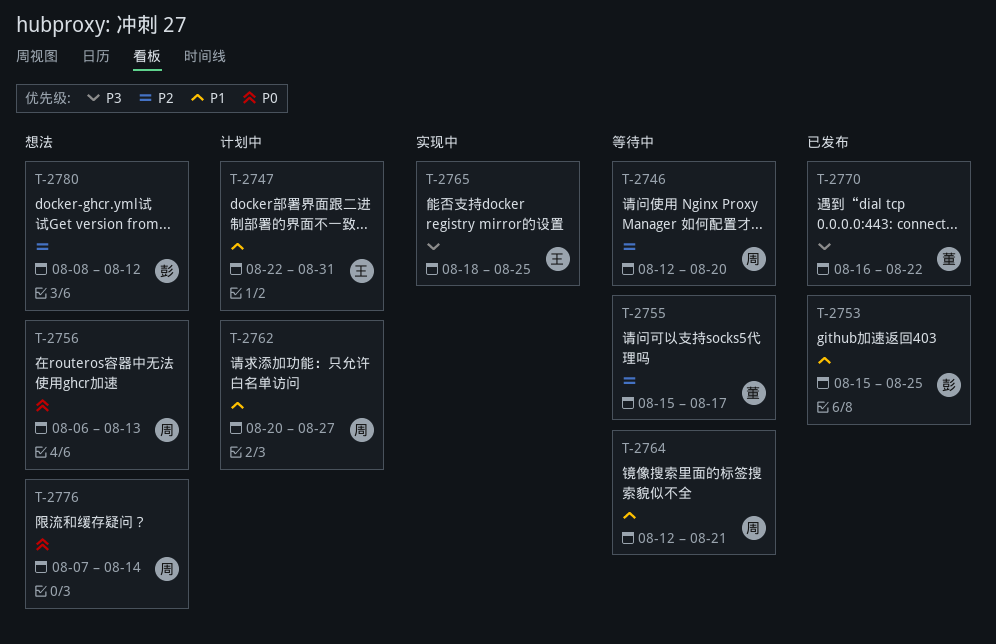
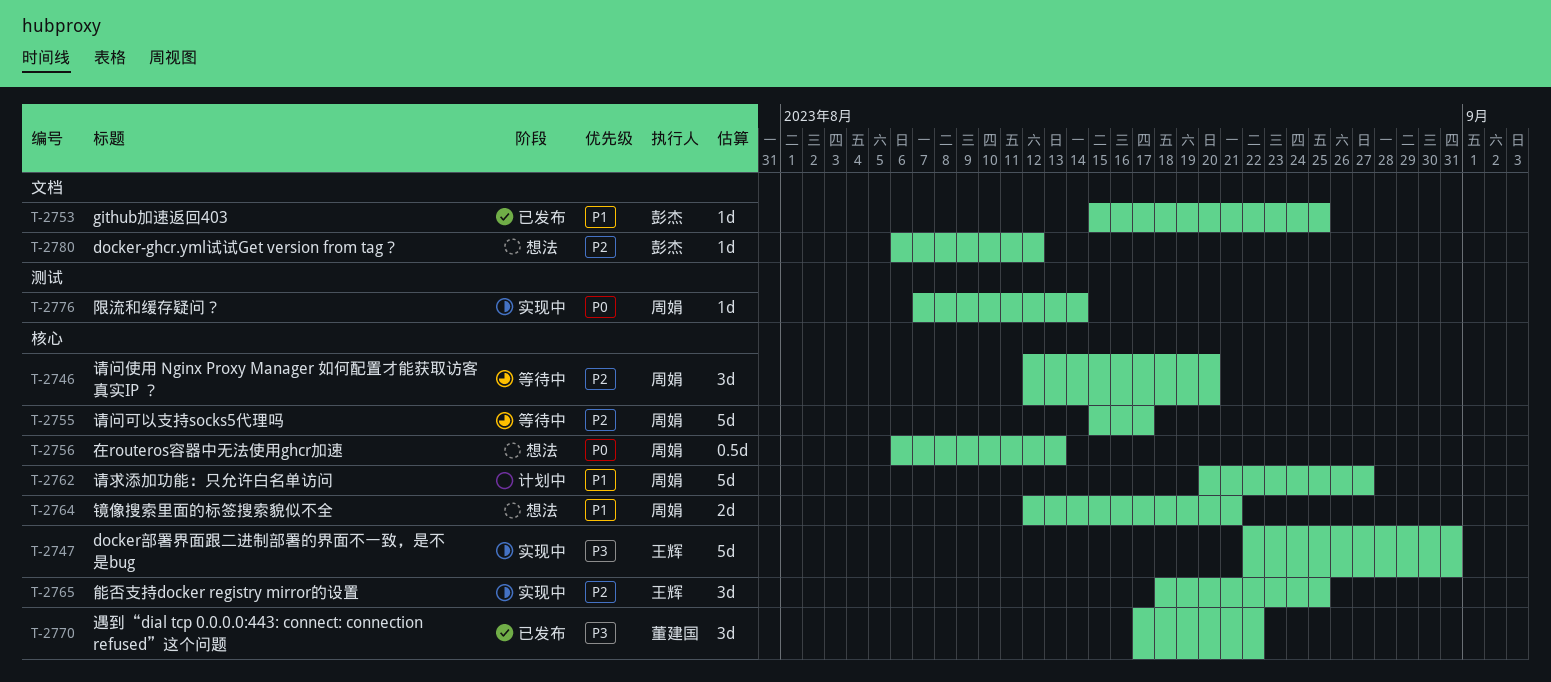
T-2747, status: 计划中 -> 实现中
T-2747, priority: P1 -> P3
T-2755, owner: 董建国 -> 周娟
T-2764, status: 等待中 -> 想法
T-2765, priority: P3 -> P2
T-2770, start: Aug 16 -> Aug 17
T-2776, status: 想法 -> 实现中
T-2780, start: Aug 8 -> Aug 6

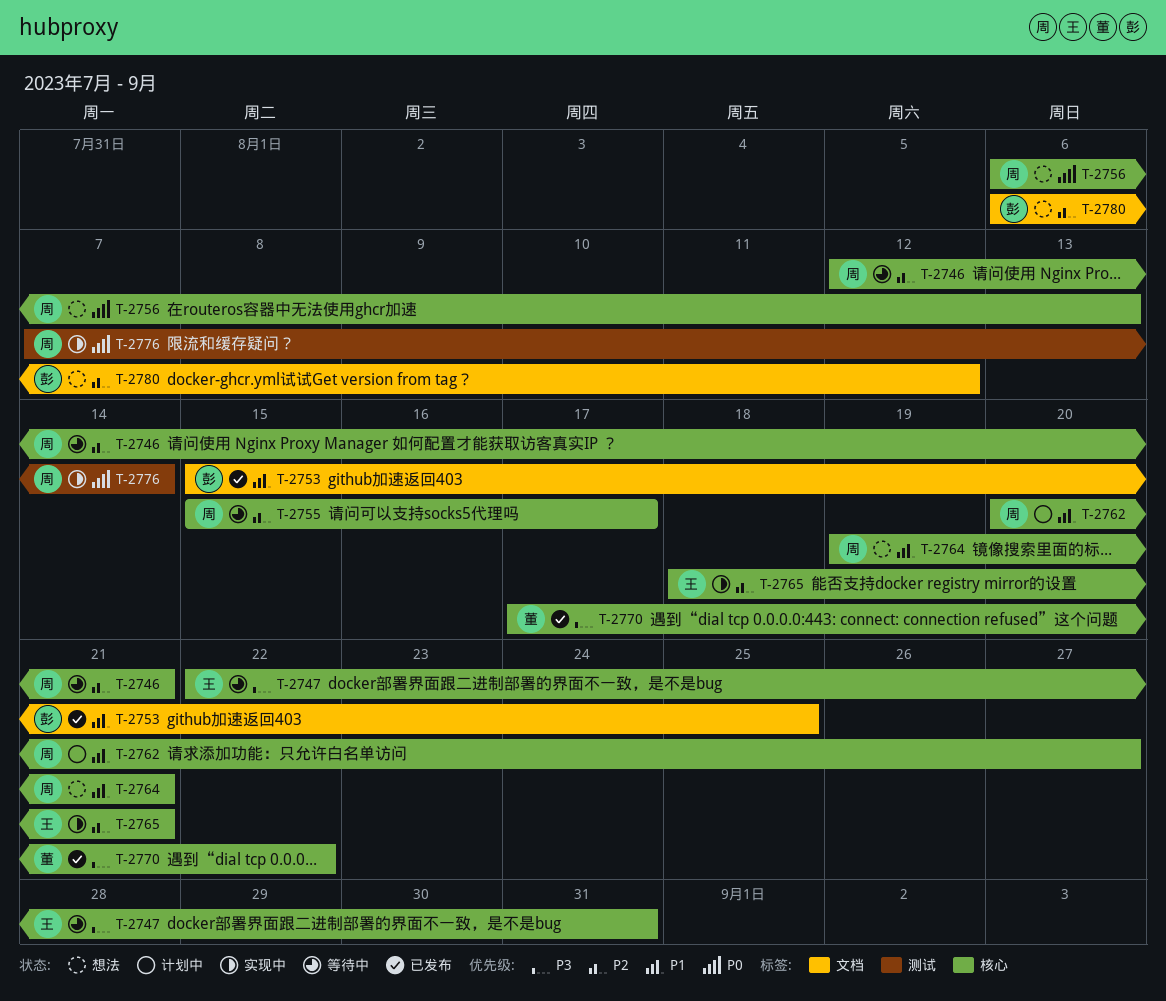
T-2746, due: Aug 20 -> Aug 21
T-2747, status: 实现中 -> 等待中
T-2764, start: Aug 12 -> Aug 19
T-2765, due: Aug 25 -> Aug 21

